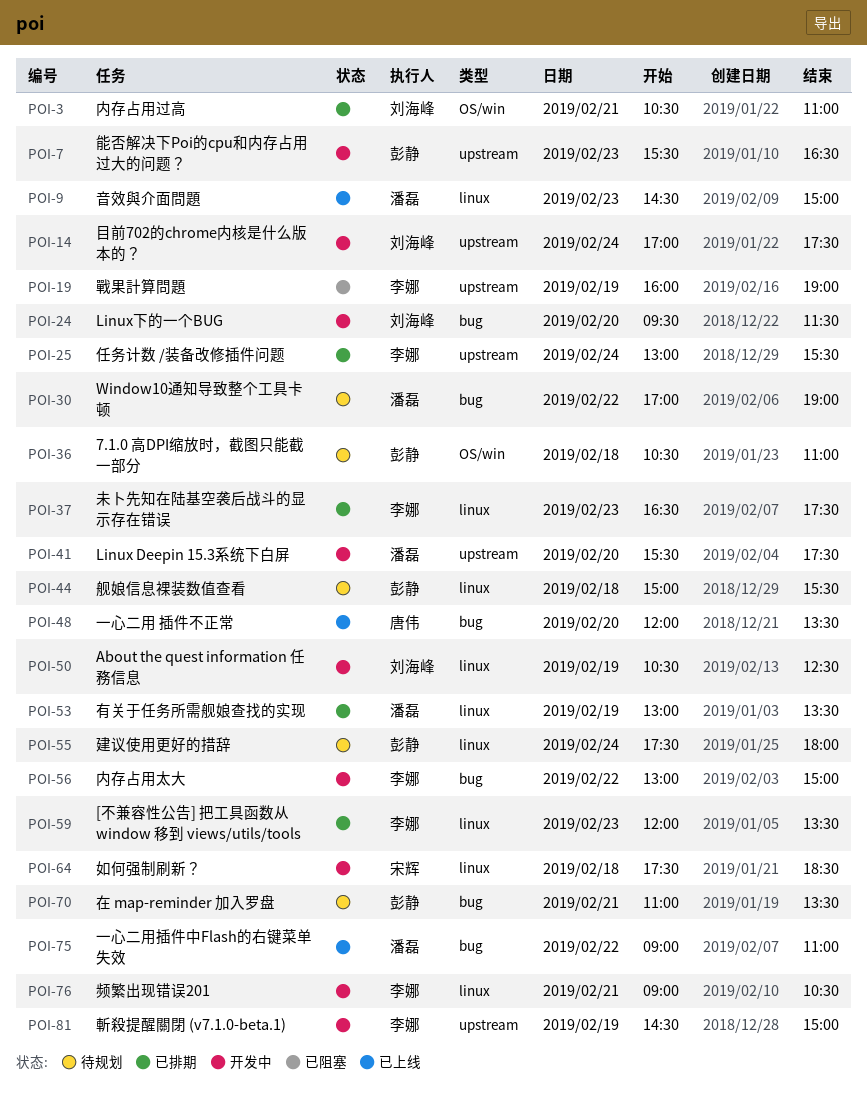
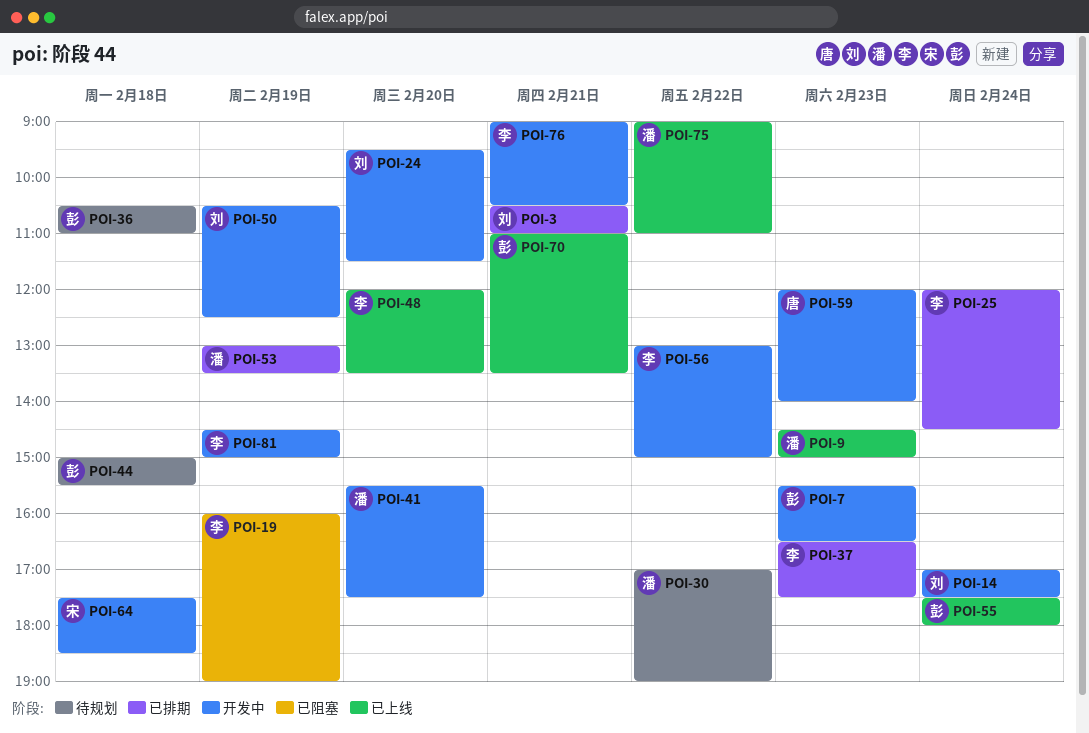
POI-25, begins: 13:00 -> 12:00
POI-25, ends: 15:30 -> 14:30
POI-48, owner: 唐伟 -> 李娜
POI-55, status: 待规划 -> 已上线
POI-59, status: 已排期 -> 开发中
POI-59, owner: 李娜 -> 唐伟
POI-59, ends: 13:30 -> 14:00
POI-70, status: 待规划 -> 已上线

